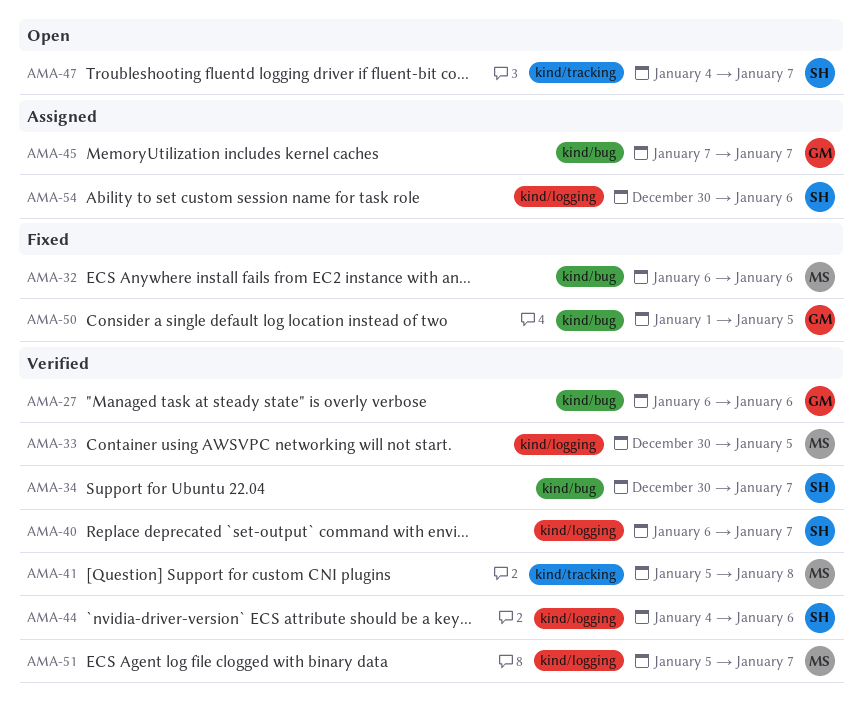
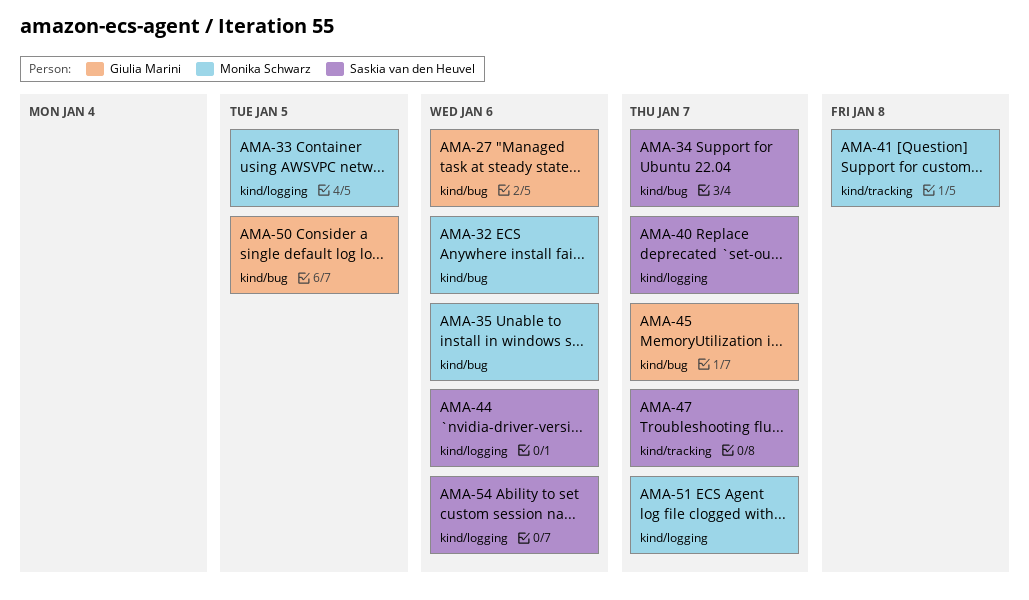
AMA-35: none -> present

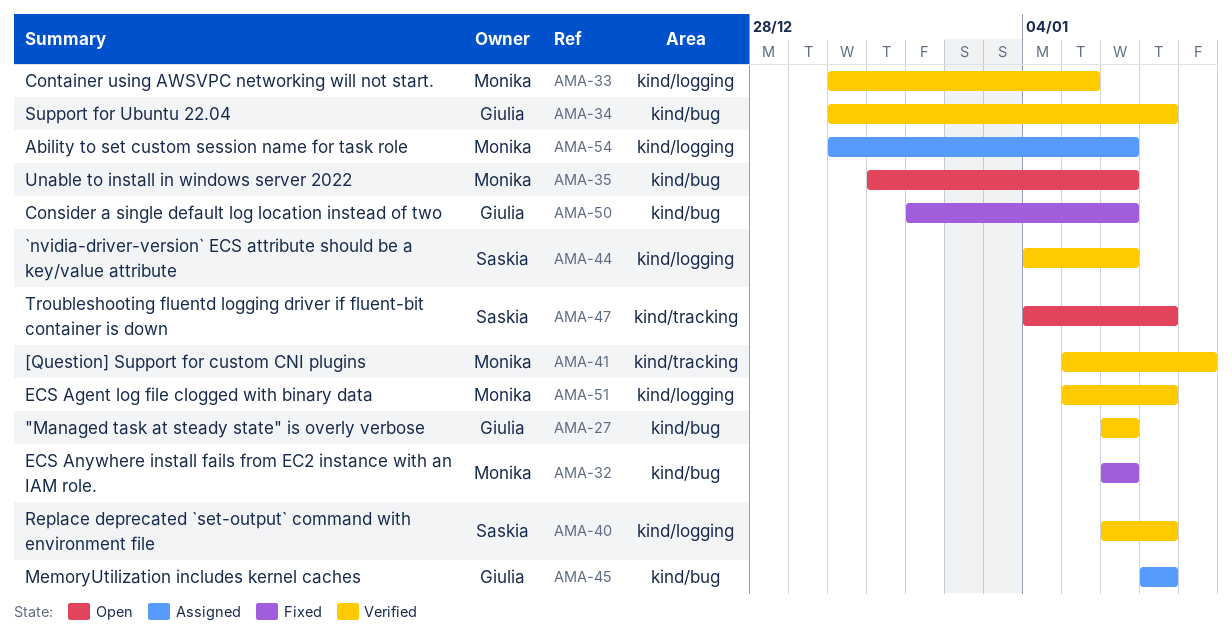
AMA-34, owner: Saskia van den Heuvel -> Giulia Marini
AMA-50, due: Jan 5 -> Jan 6
AMA-54, owner: Saskia van den Heuvel -> Monika Schwarz

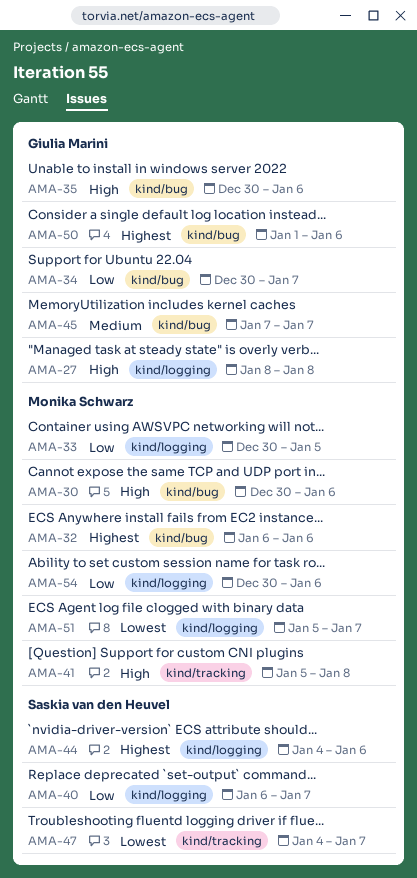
AMA-27, label: kind/bug -> kind/logging
AMA-27, start: Jan 6 -> Jan 8
AMA-27, due: Jan 6 -> Jan 8
AMA-30: none -> present
AMA-35, owner: Monika Schwarz -> Giulia Marini
AMA-35, start: Dec 31 -> Dec 30

